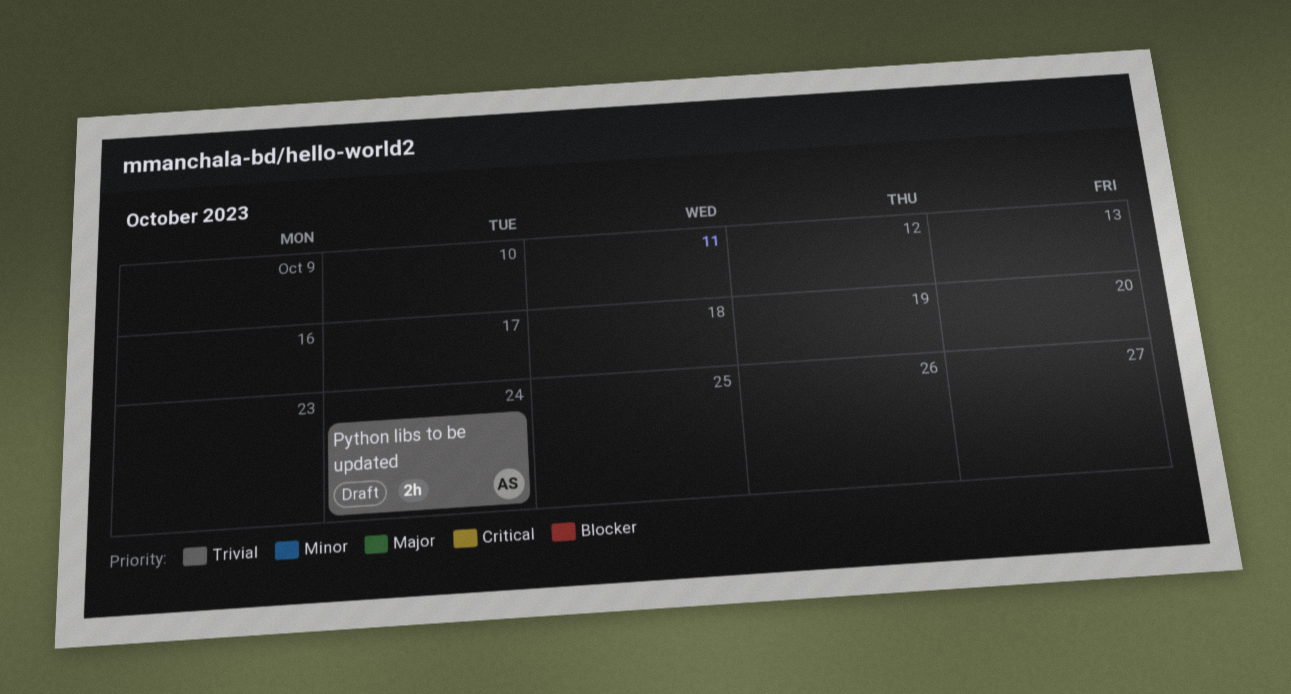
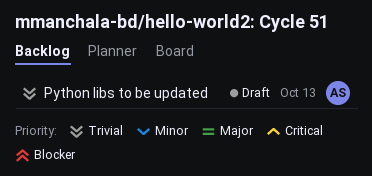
Python libs to be updated, due: Oct 24 -> Oct 13

